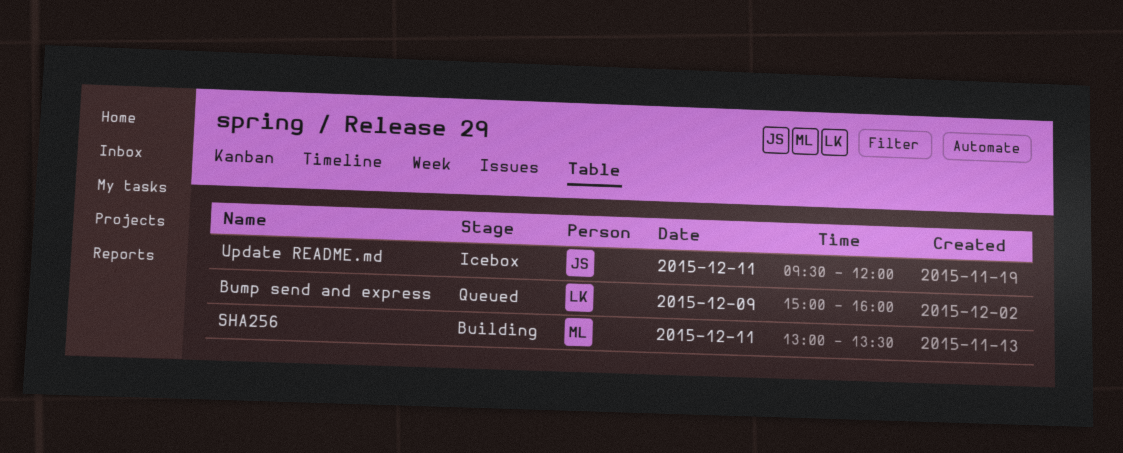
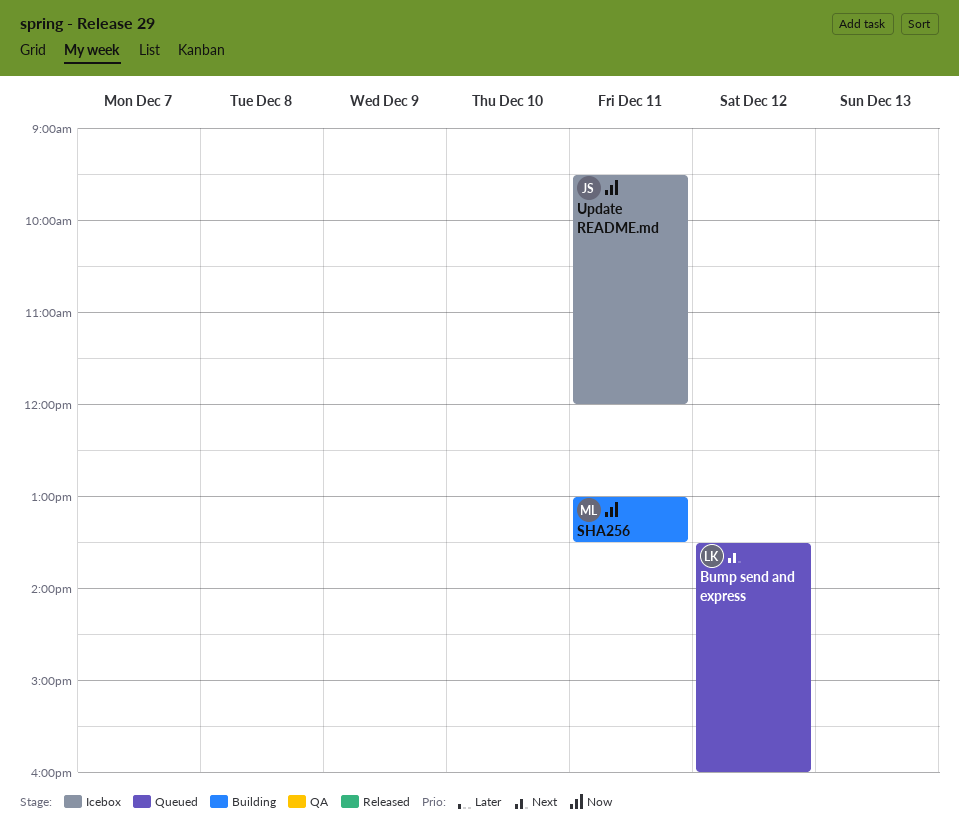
Bump send and express, day: Dec 9 -> Dec 12
Bump send and express, begins: 15:00 -> 13:30

